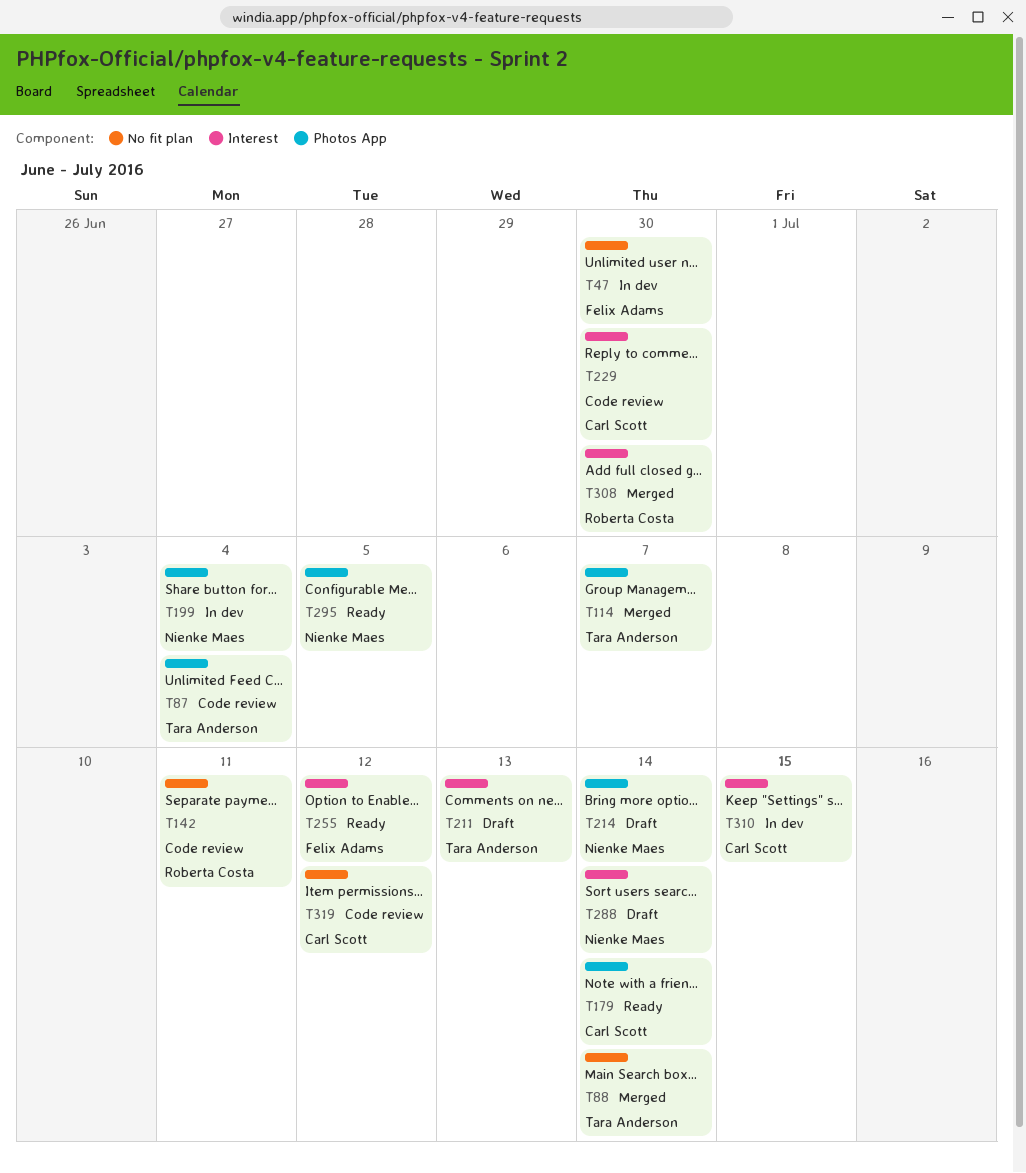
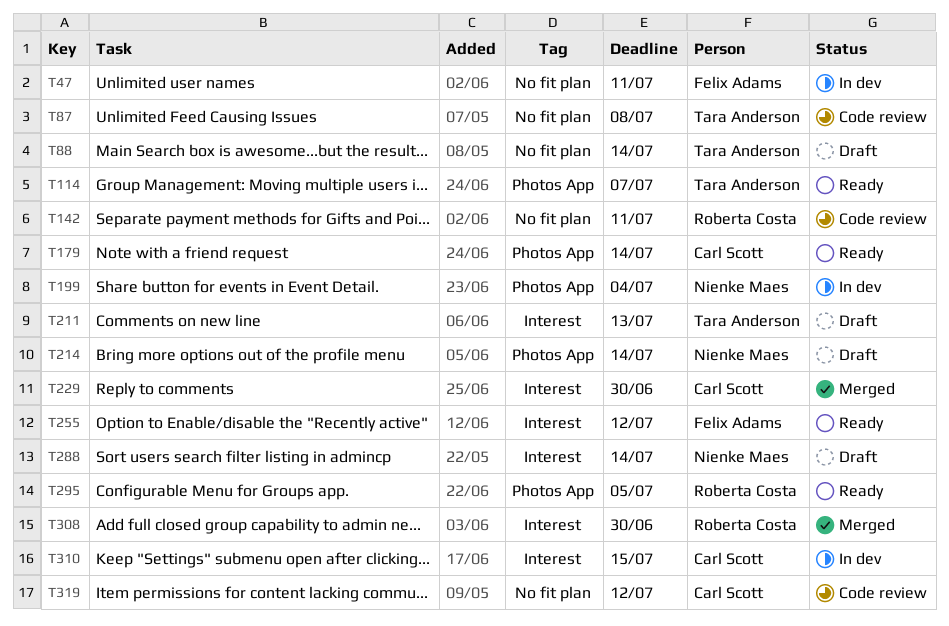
T47, due: Jun 30 -> Jul 11
T87, label: Photos App -> No fit plan
T87, due: Jul 4 -> Jul 8
T88, status: Merged -> Draft
T114, status: Merged -> Ready
T229, status: Code review -> Merged
T295, owner: Nienke Maes -> Roberta Costa

